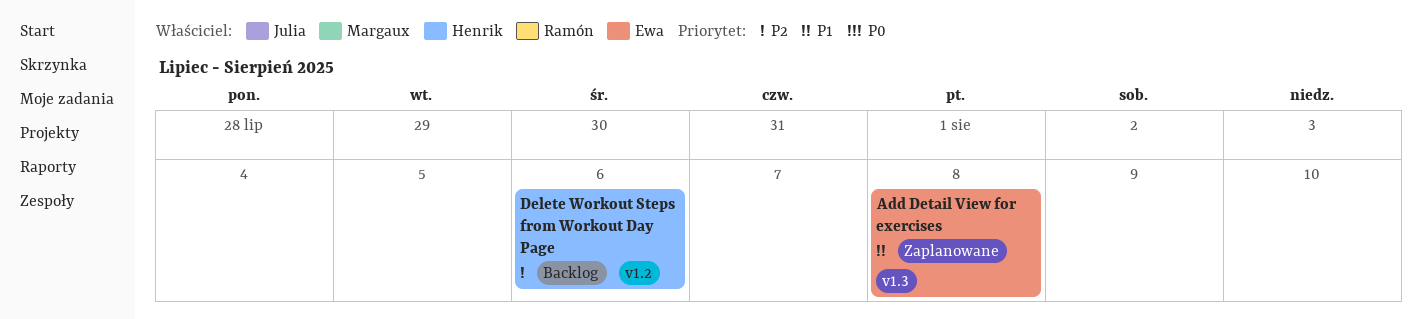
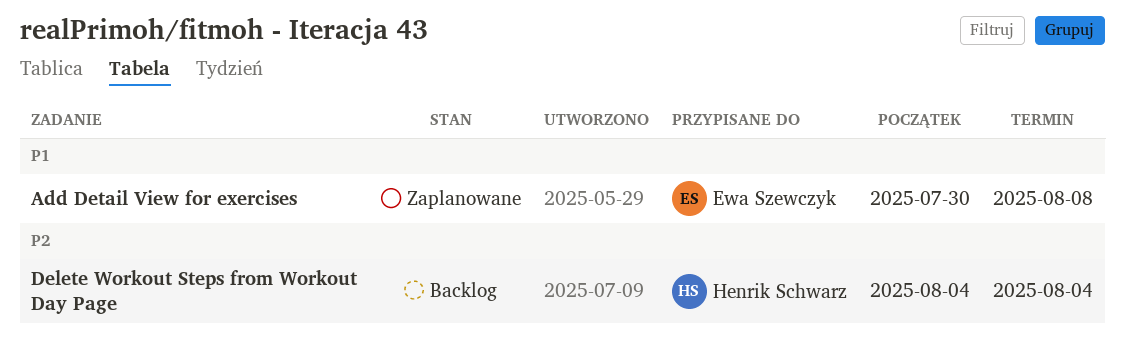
Delete Workout Steps from Workout Day Page, due: Aug 6 -> Aug 4

